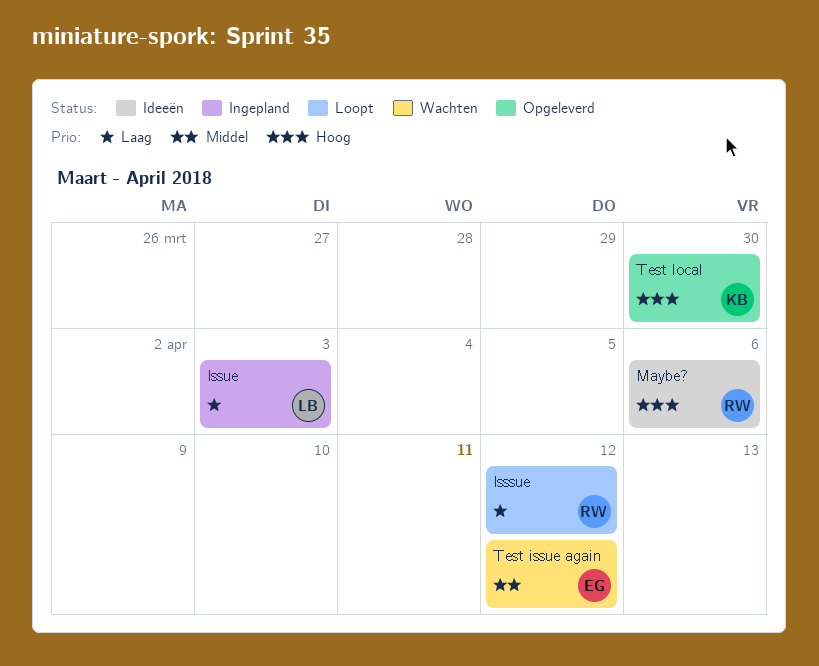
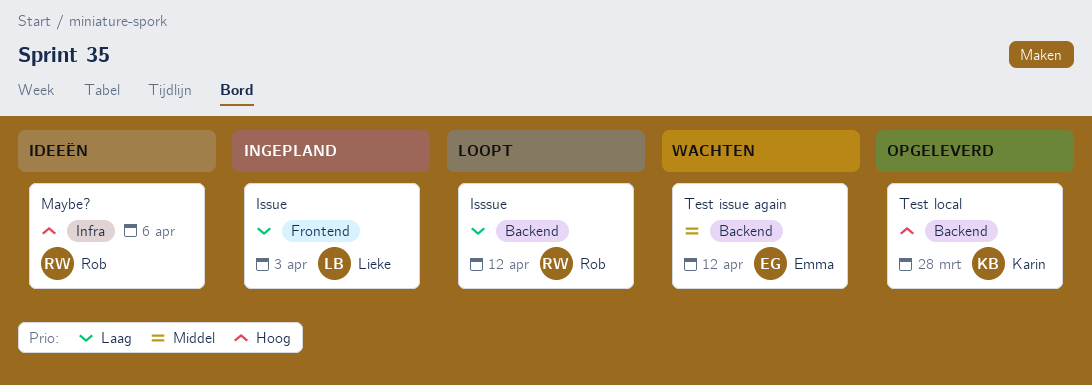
Test local, due: Mar 30 -> Mar 28

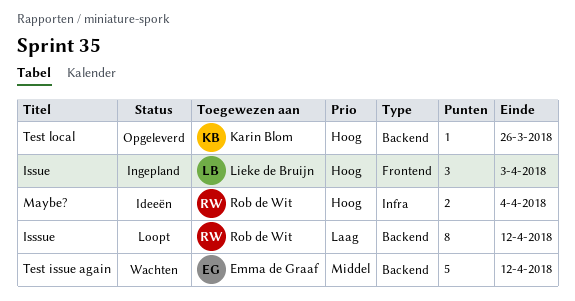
Issue, priority: Laag -> Hoog
Maybe?, due: Apr 6 -> Apr 4
Test local, due: Mar 28 -> Mar 26

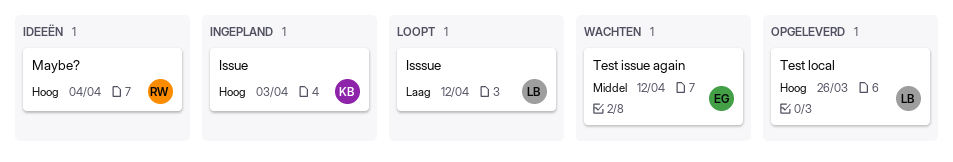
Isssue, owner: Rob de Wit -> Lieke de Bruijn
Issue, owner: Lieke de Bruijn -> Karin Blom
Test local, owner: Karin Blom -> Lieke de Bruijn

